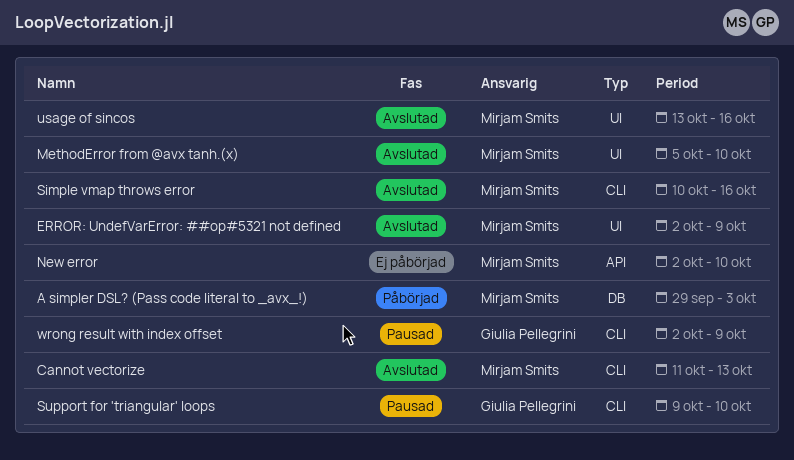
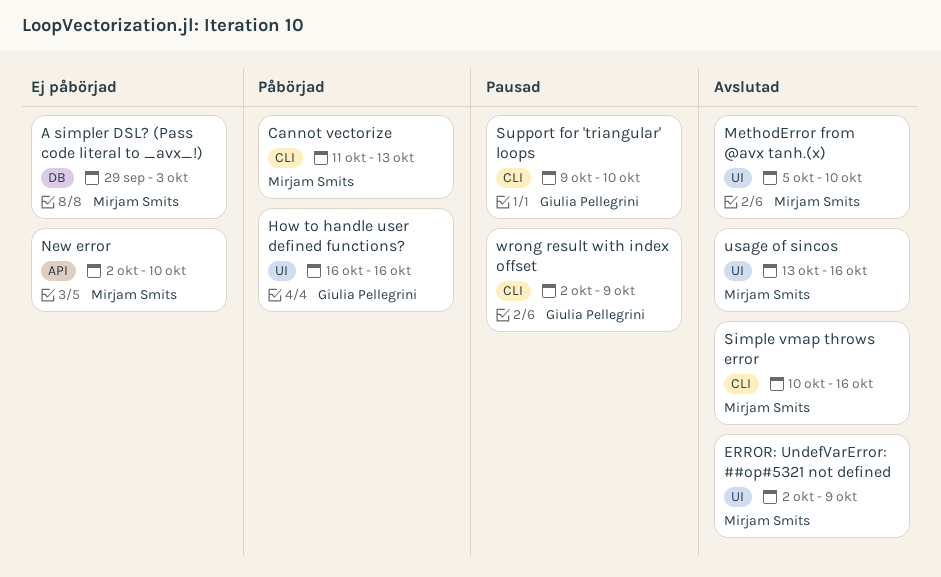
A simpler DSL? (Pass code literal to _avx_!), status: Påbörjad -> Ej påbörjad
Cannot vectorize, status: Avslutad -> Påbörjad
How to handle user defined functions?: none -> present

